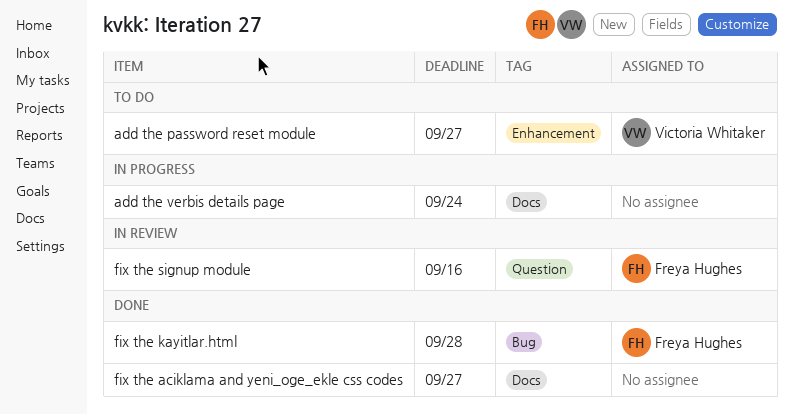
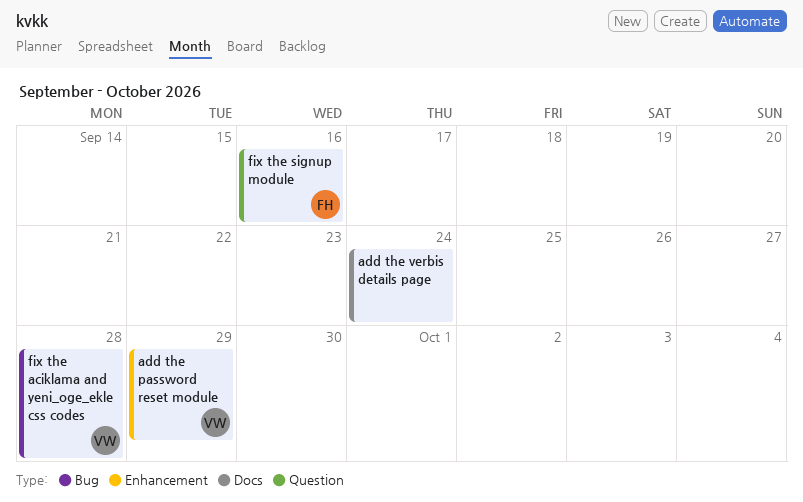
add the password reset module, due: Sep 27 -> Sep 29
fix the aciklama and yeni_oge_ekle css codes, owner: none -> Victoria Whitaker
fix the aciklama and yeni_oge_ekle css codes, label: Docs -> Bug
fix the aciklama and yeni_oge_ekle css codes, due: Sep 27 -> Sep 28
fix the kayitlar.html: present -> none

